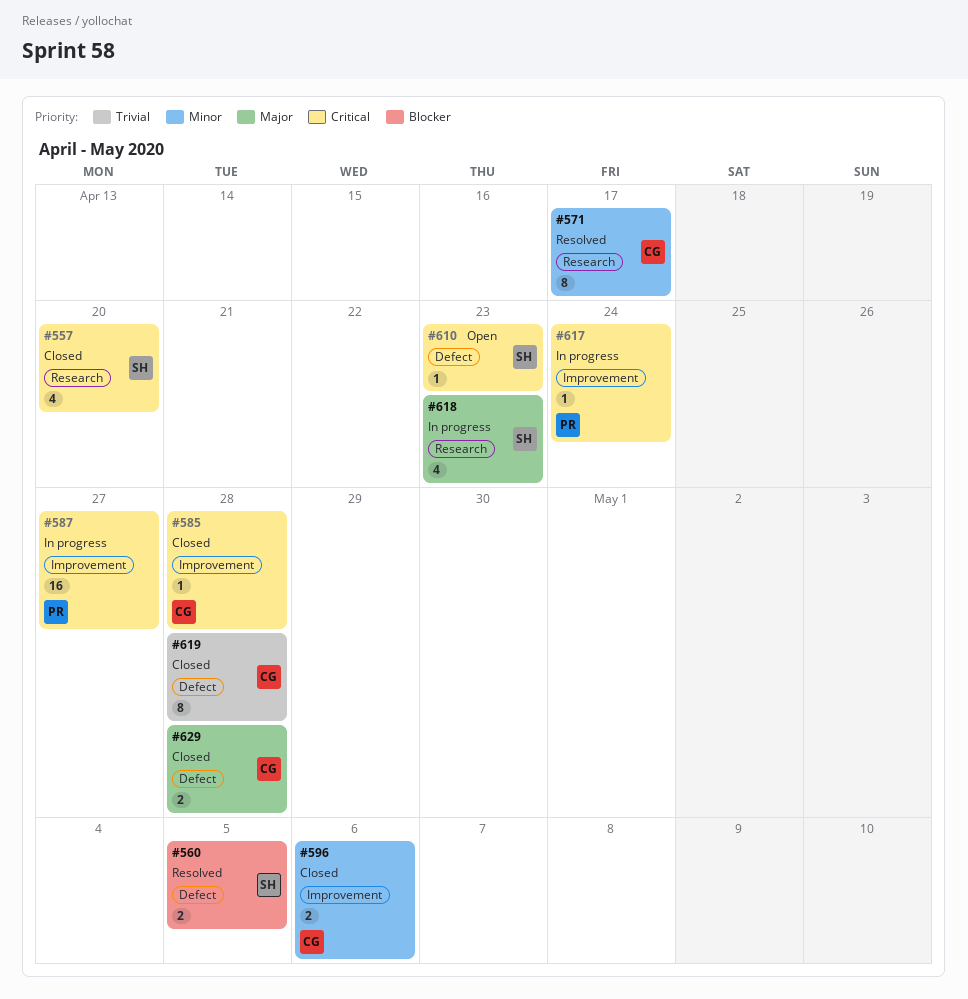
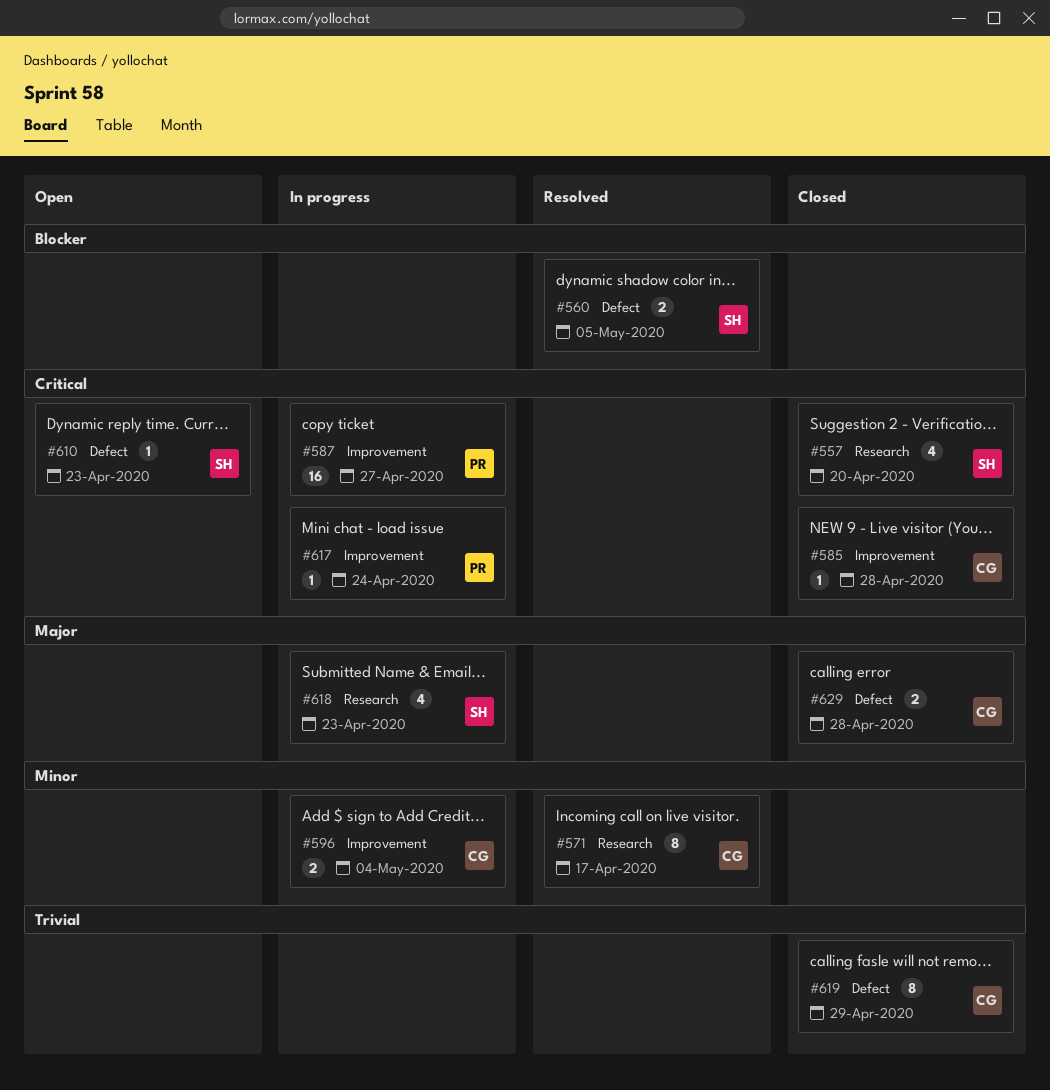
#596, status: Closed -> In progress
#596, due: May 6 -> May 4
#619, due: Apr 28 -> Apr 29

